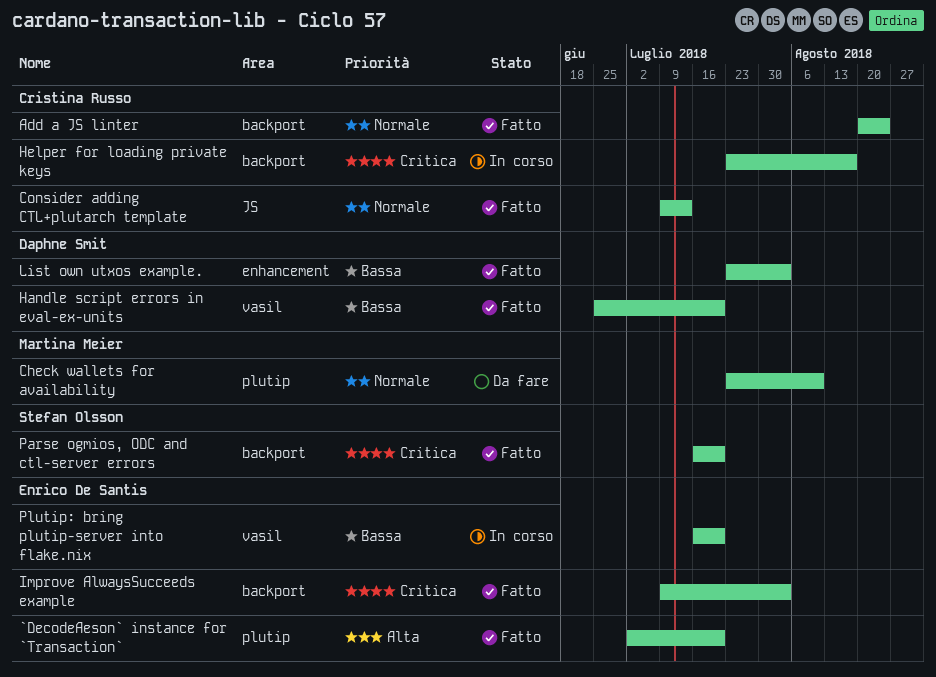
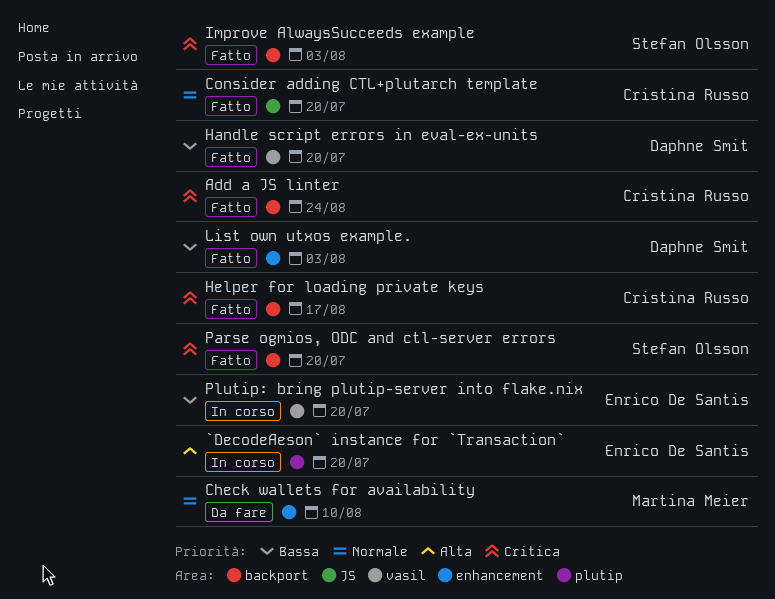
`DecodeAeson` instance for `Transaction`, status: Fatto -> In corso
Add a JS linter, priority: Normale -> Critica
Check wallets for availability, label: plutip -> enhancement
Consider adding CTL+plutarch template, due: Jul 13 -> Jul 20
Helper for loading private keys, status: In corso -> Fatto
Improve AlwaysSucceeds example, owner: Enrico De Santis -> Stefan Olsson

